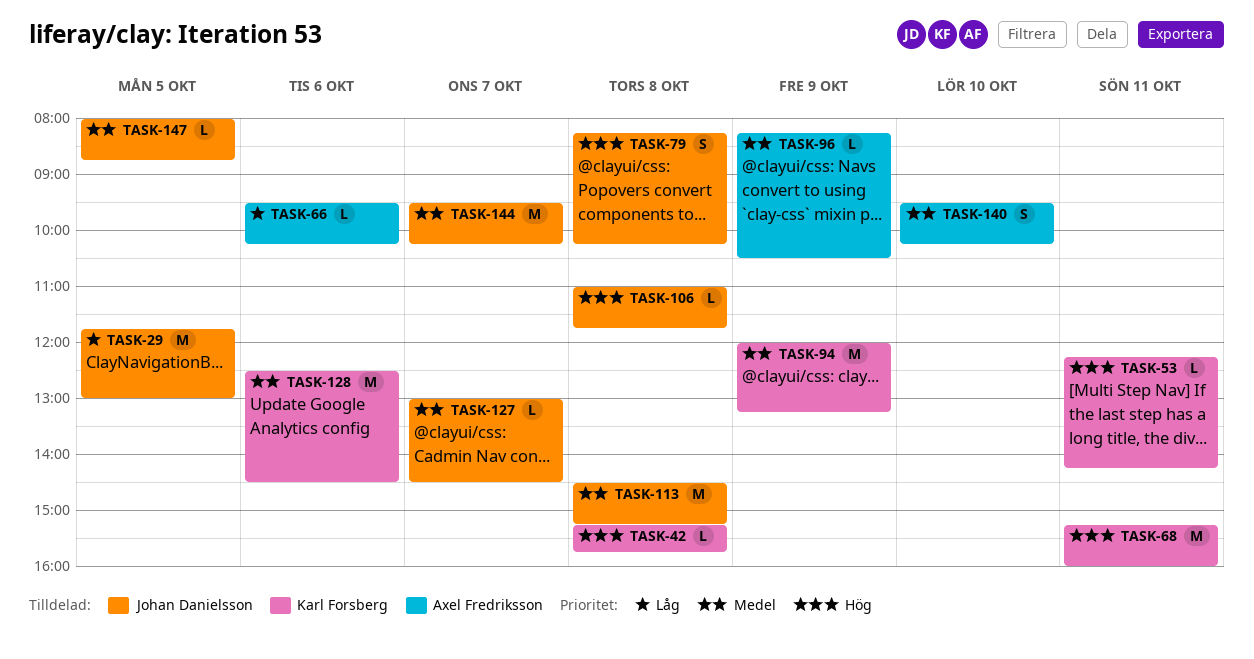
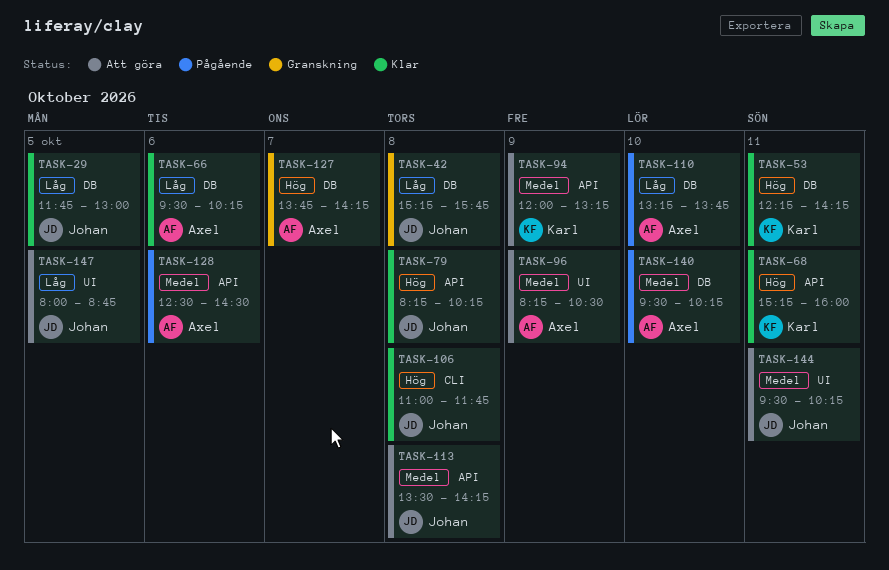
TASK-42, owner: Karl Forsberg -> Johan Danielsson
TASK-42, priority: Hög -> Låg
TASK-110: none -> present
TASK-113, begins: 14:30 -> 13:30
TASK-113, ends: 15:15 -> 14:15
TASK-127, owner: Johan Danielsson -> Axel Fredriksson
TASK-127, priority: Medel -> Hög
TASK-127, begins: 13:00 -> 13:45
TASK-127, ends: 14:30 -> 14:15
TASK-128, owner: Karl Forsberg -> Axel Fredriksson
TASK-144, day: Oct 7 -> Oct 11
TASK-147, priority: Medel -> Låg

